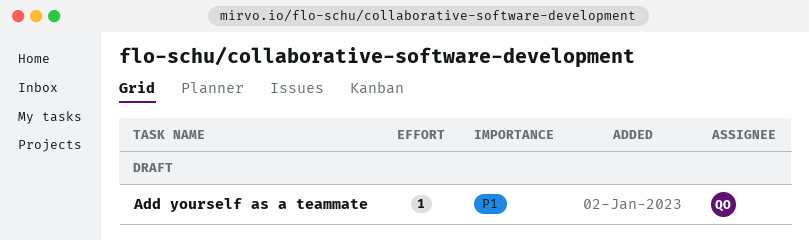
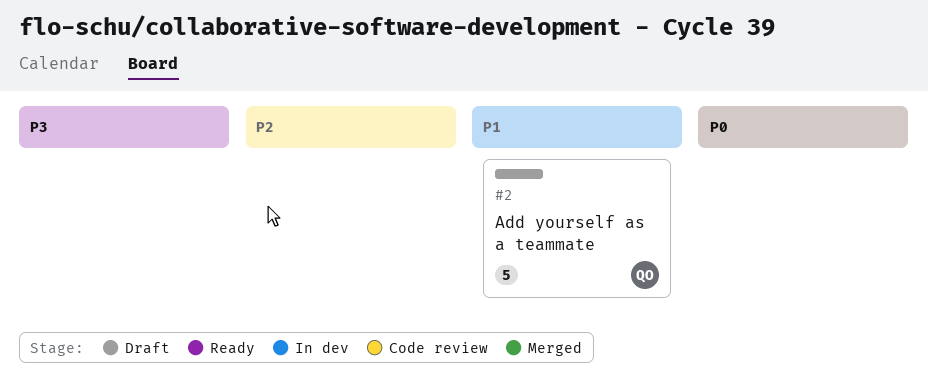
Add yourself as a teammate, estimate: 1 -> 5

